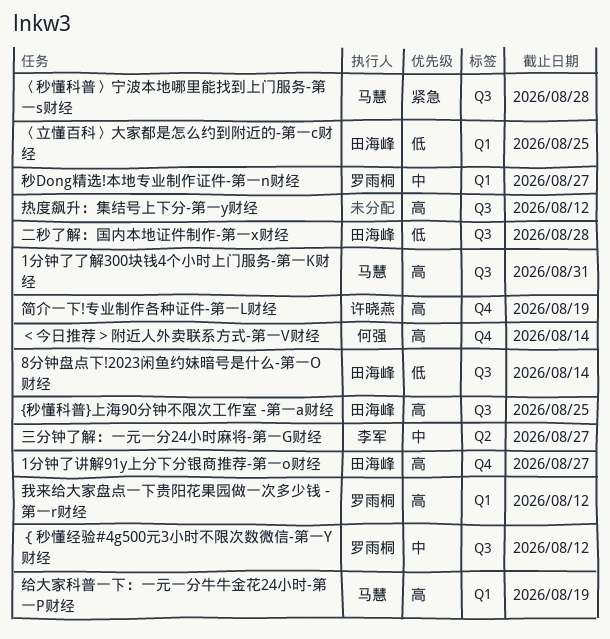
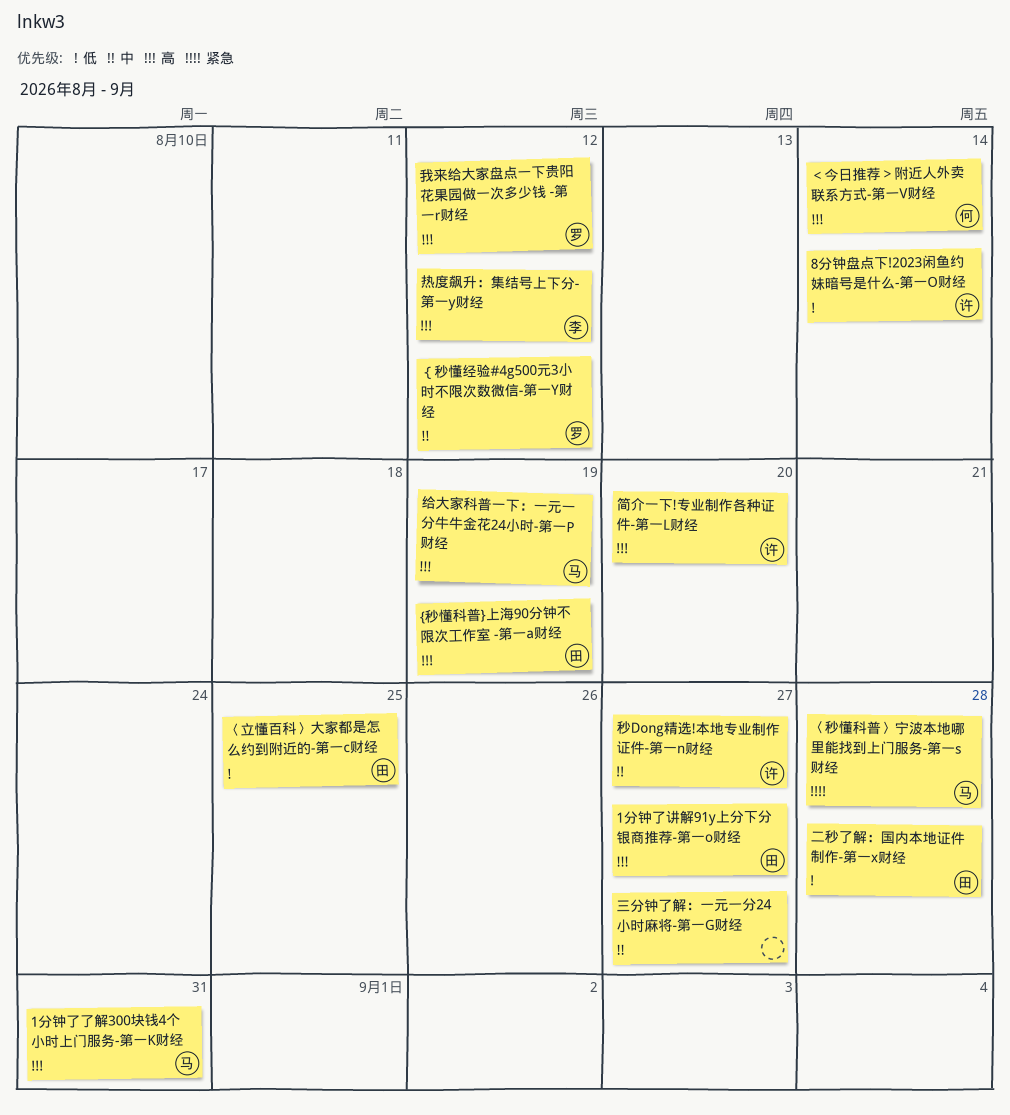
8分钟盘点下!2023闲鱼约妹暗号是什么-第一O财经, owner: 田海峰 -> 许晓燕
{秒懂科普}上海90分钟不限次工作室 -第一a财经, due: Aug 25 -> Aug 19
三分钟了解：一元一分24小时麻将-第一G财经, owner: 李军 -> none
热度飙升：集结号上下分-第一y财经, owner: none -> 李军
秒Dong精选!本地专业制作证件-第一n财经, owner: 罗雨桐 -> 许晓燕
简介一下!专业制作各种证件-第一L财经, due: Aug 19 -> Aug 20

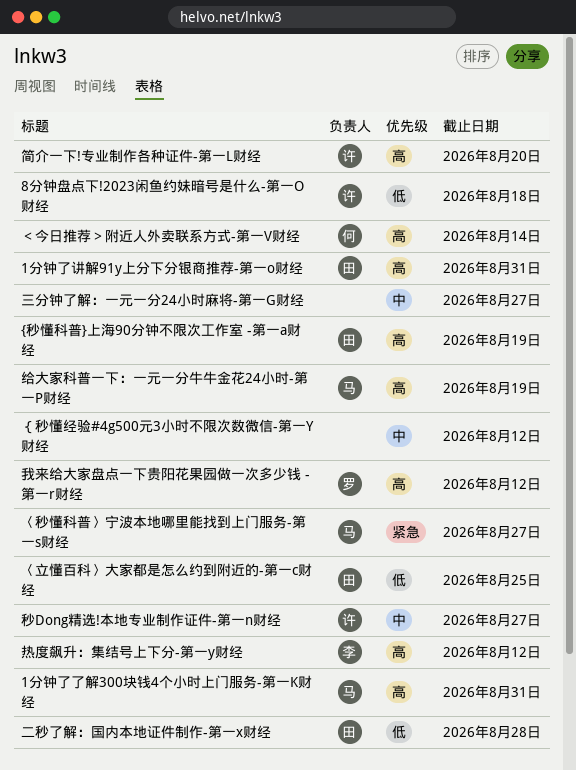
1分钟了讲解91y上分下分银商推荐-第一o财经, due: Aug 27 -> Aug 31
8分钟盘点下!2023闲鱼约妹暗号是什么-第一O财经, due: Aug 14 -> Aug 18
〈秒懂科普〉宁波本地哪里能找到上门服务-第一s财经, due: Aug 28 -> Aug 27
｛秒懂经验#4g500元3小时不限次数微信-第一Y财经, owner: 罗 -> none

